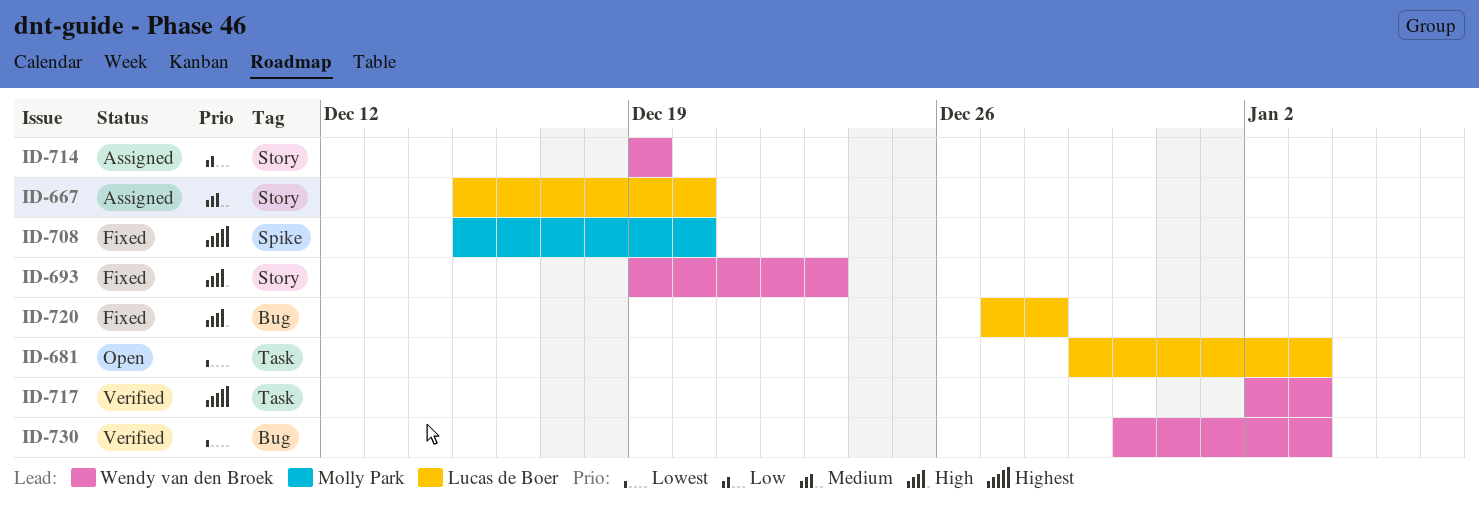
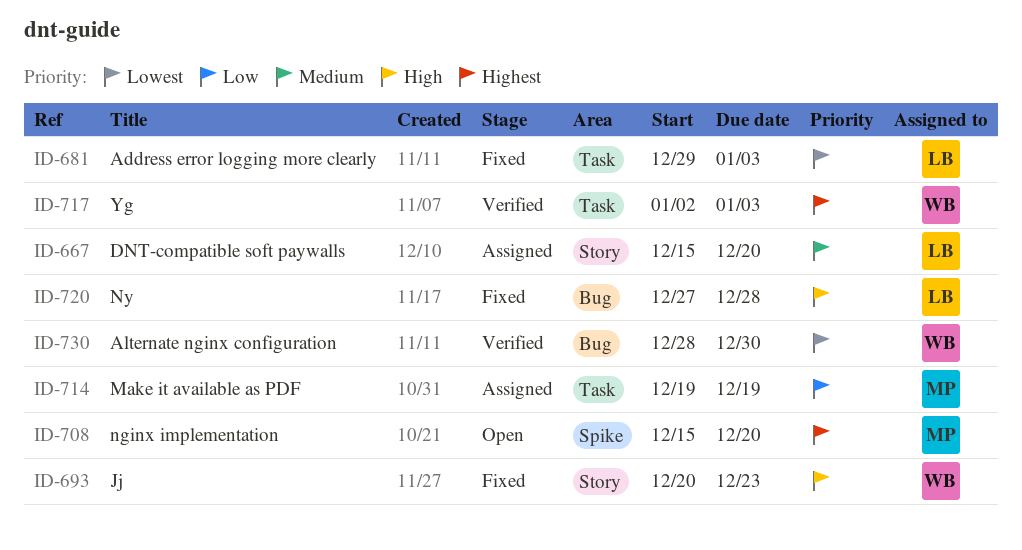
ID-681, status: Open -> Fixed
ID-693, start: Dec 19 -> Dec 20
ID-708, status: Fixed -> Open
ID-714, owner: Wendy van den Broek -> Molly Park
ID-714, label: Story -> Task
ID-730, start: Dec 30 -> Dec 28
ID-730, due: Jan 3 -> Dec 30

